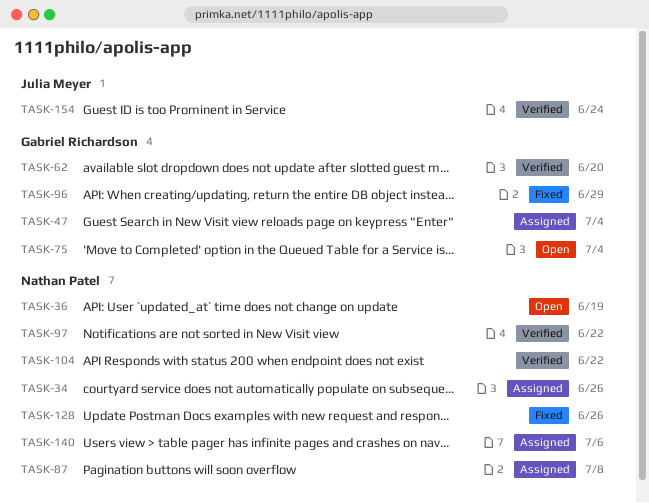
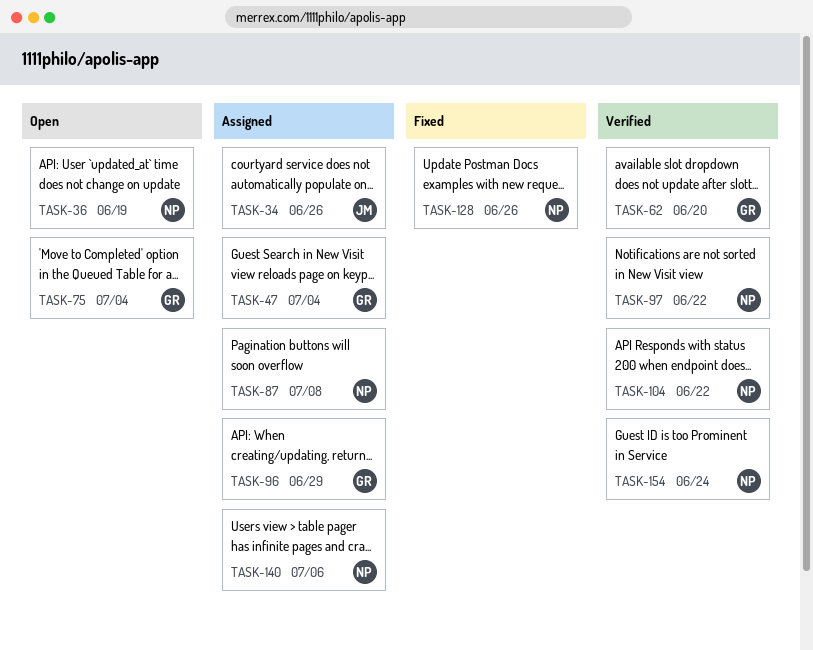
TASK-34, owner: Nathan Patel -> Julia Meyer
TASK-96, status: Fixed -> Assigned
TASK-154, owner: Julia Meyer -> Nathan Patel

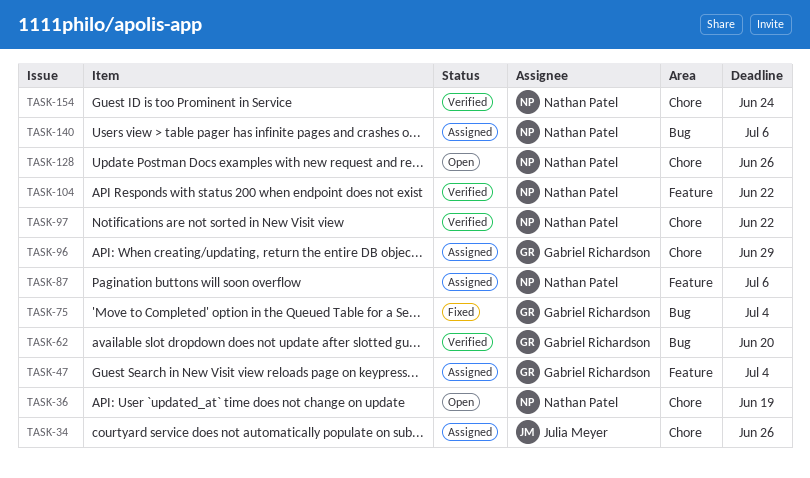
TASK-75, status: Open -> Fixed
TASK-87, due: Jul 8 -> Jul 6
TASK-128, status: Fixed -> Open

